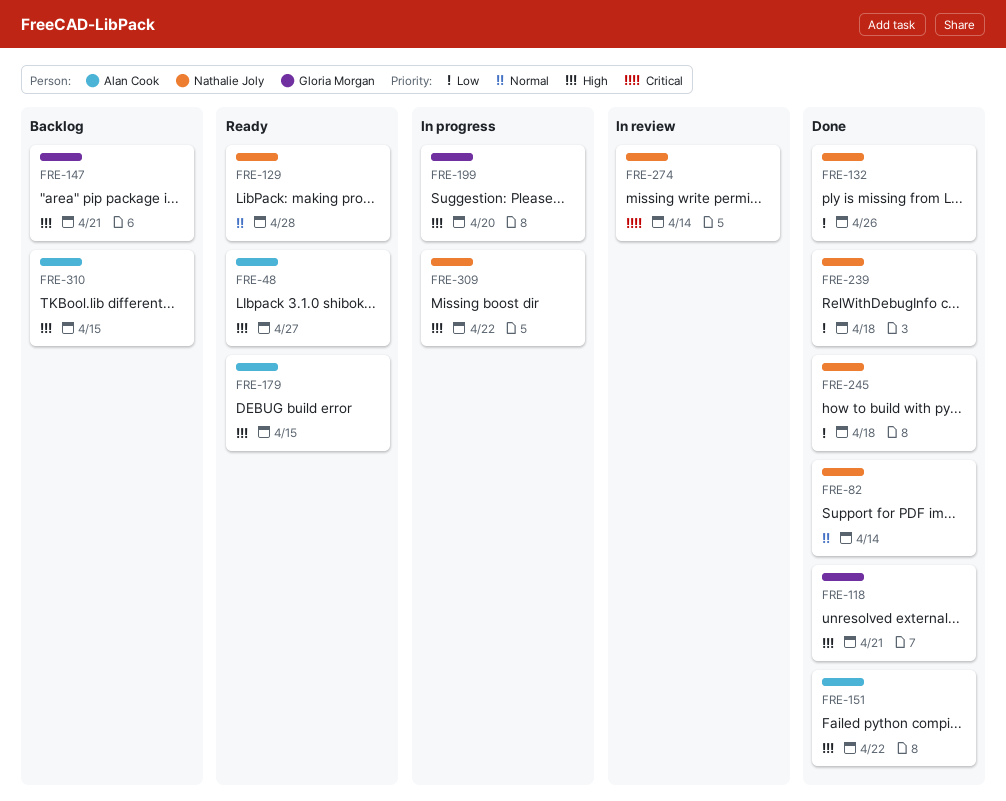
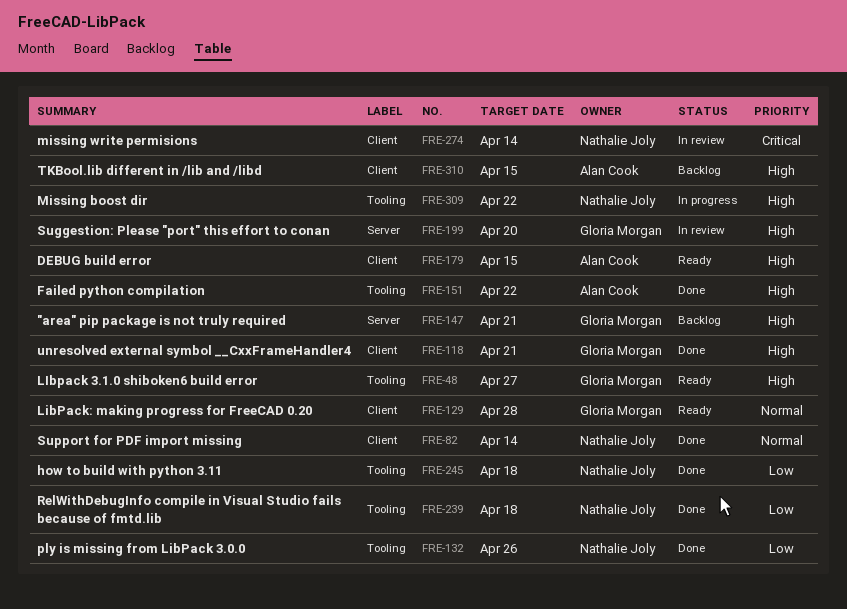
FRE-48, owner: Alan Cook -> Gloria Morgan
FRE-129, owner: Nathalie Joly -> Gloria Morgan
FRE-199, status: In progress -> In review

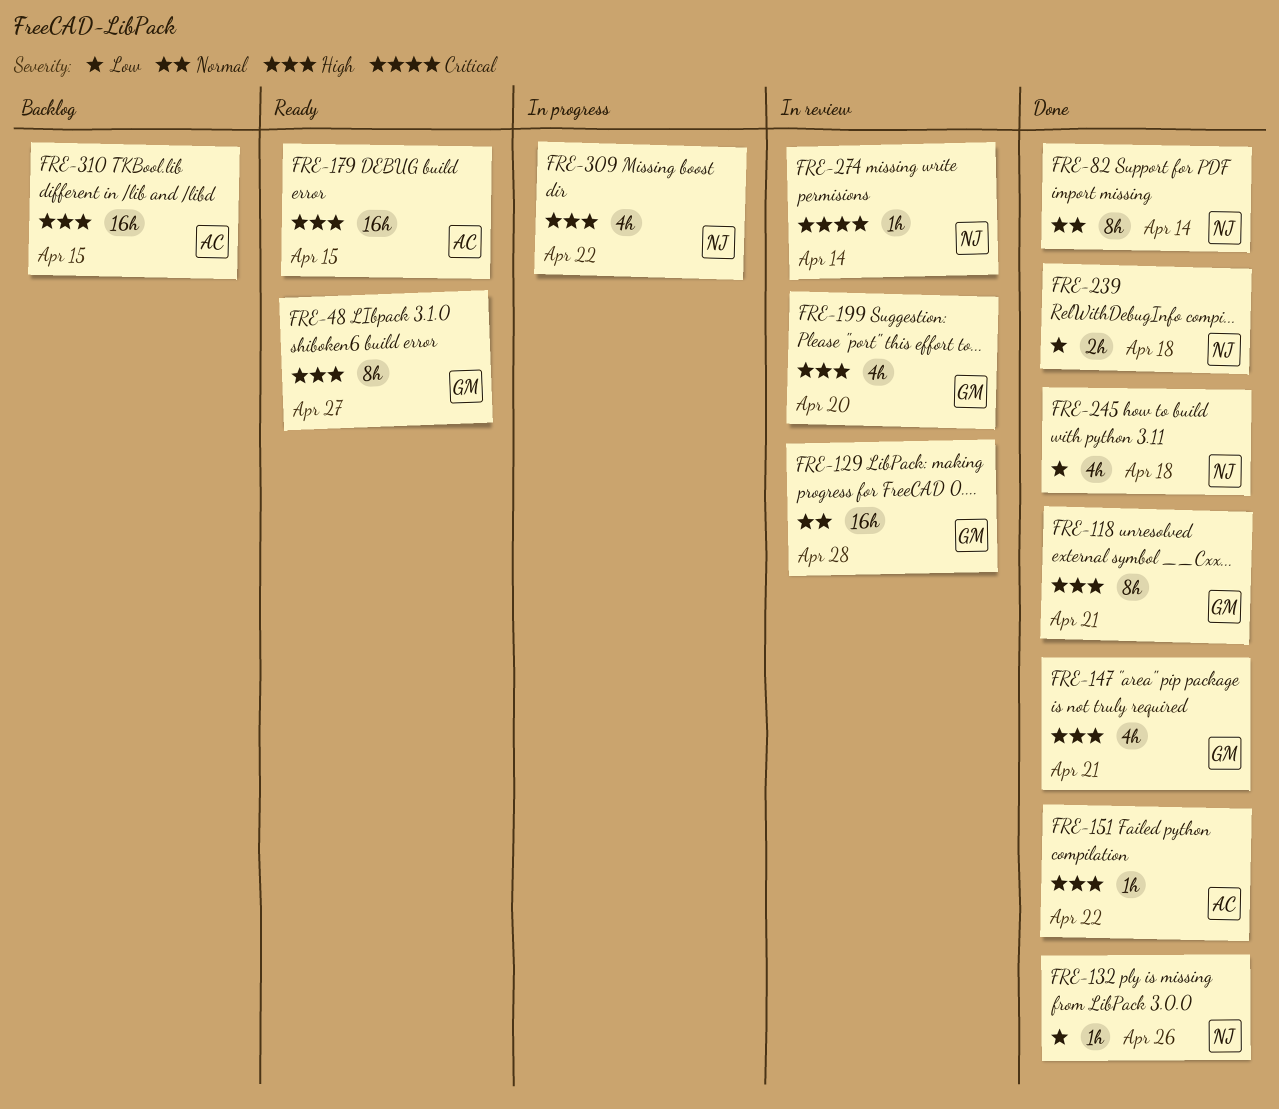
FRE-129, status: Ready -> In review
FRE-147, status: Backlog -> Done

